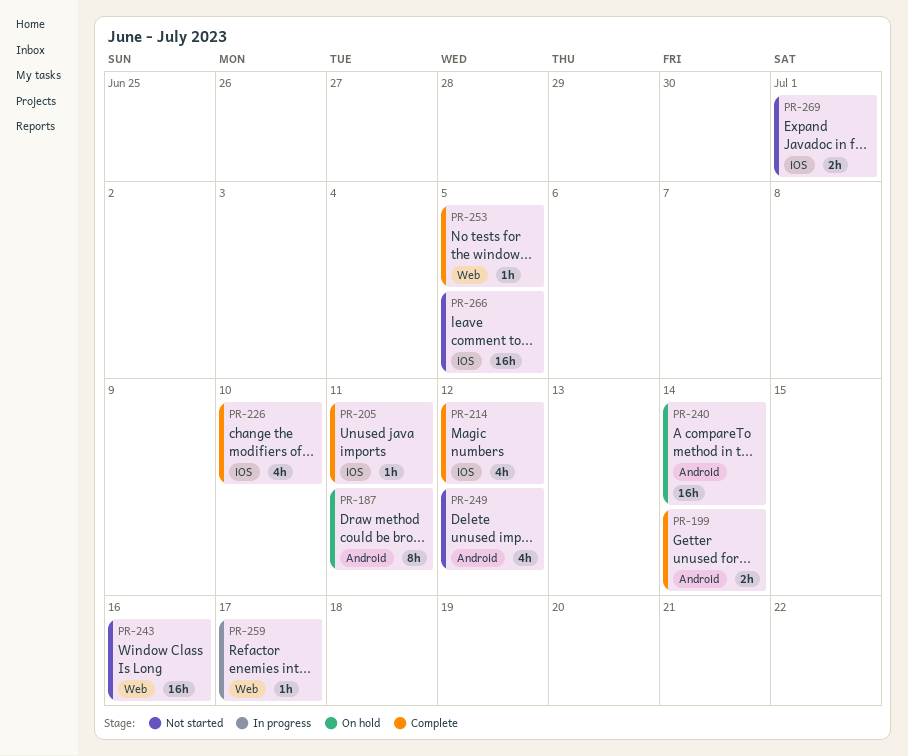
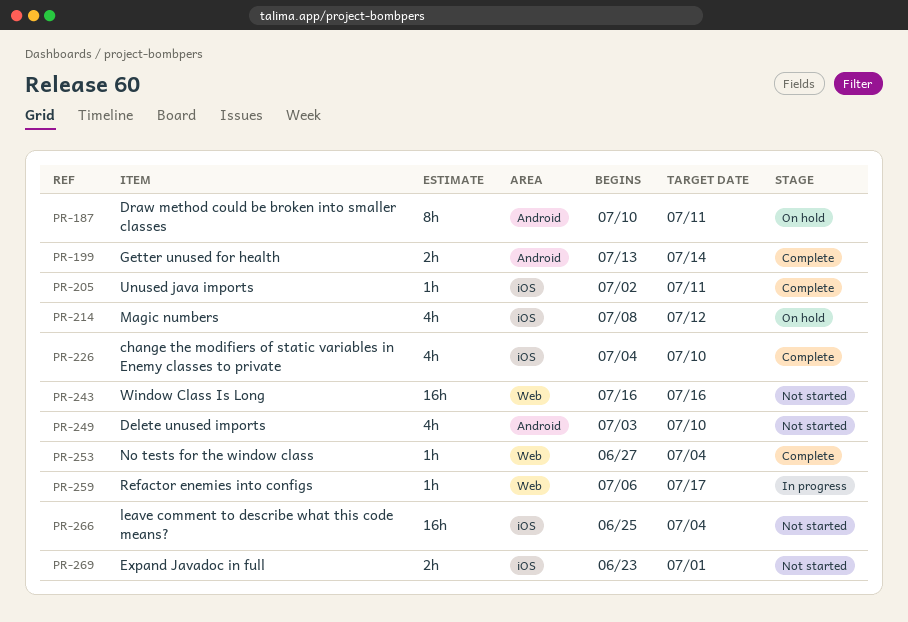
PR-214, status: Complete -> On hold
PR-240: present -> none
PR-249, due: Jul 12 -> Jul 10
PR-253, due: Jul 5 -> Jul 4
PR-266, due: Jul 5 -> Jul 4

